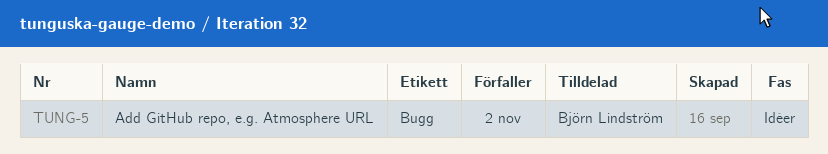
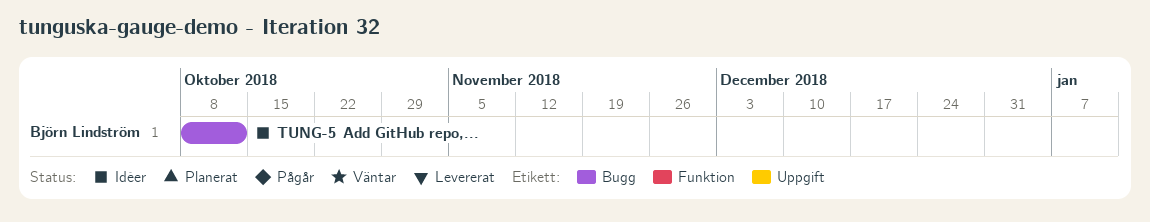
TUNG-5, due: Nov 2 -> Oct 12

